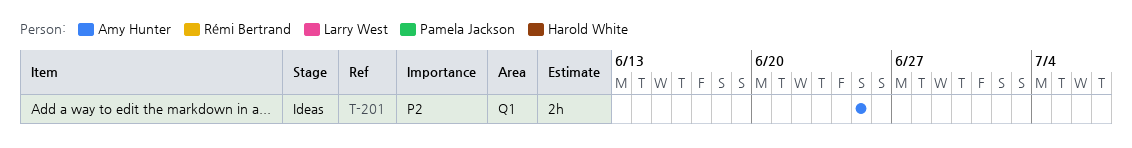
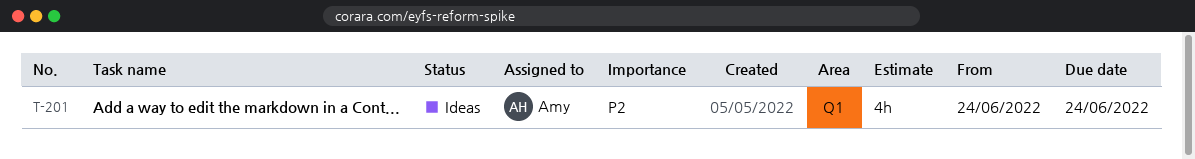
T-201, estimate: 2h -> 4h
T-201, start: Jun 25 -> Jun 24
T-201, due: Jun 25 -> Jun 24

